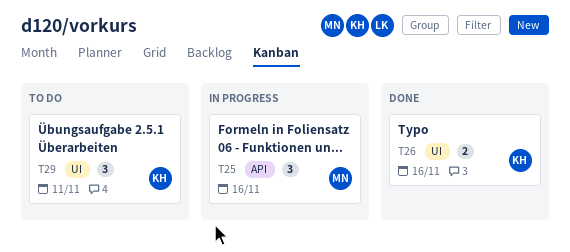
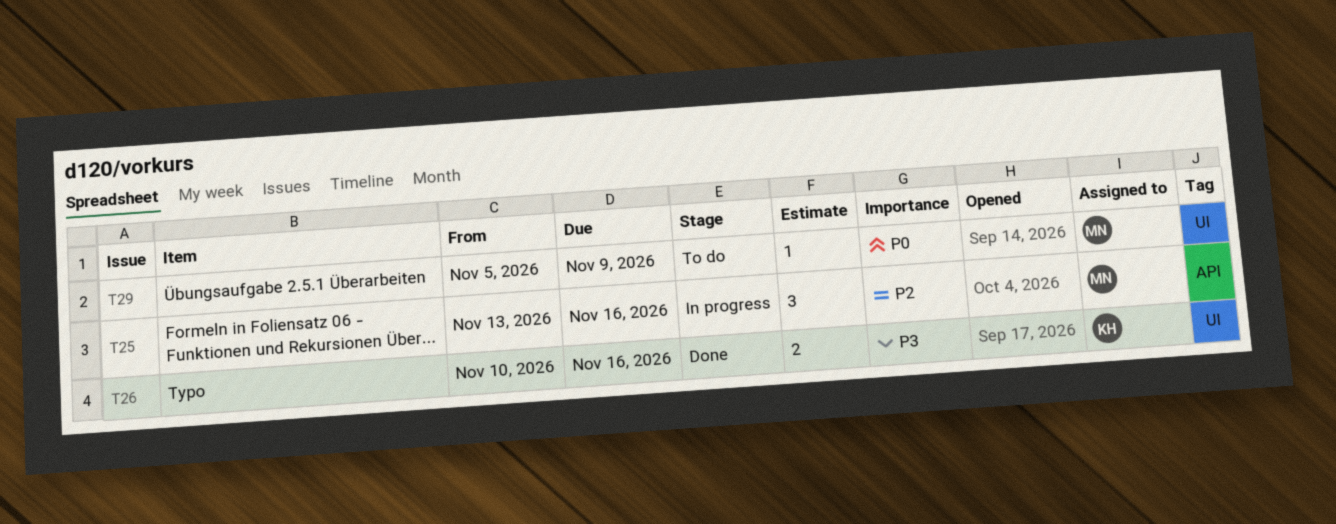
T29, owner: KH -> MN
T29, estimate: 3 -> 1
T29, due: Nov 11 -> Nov 9

